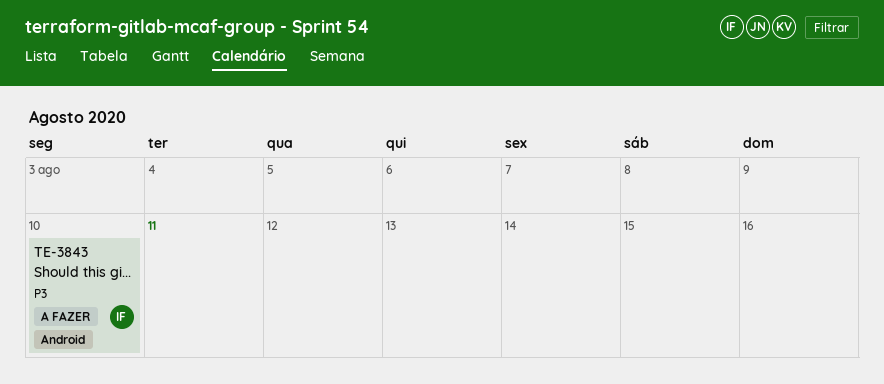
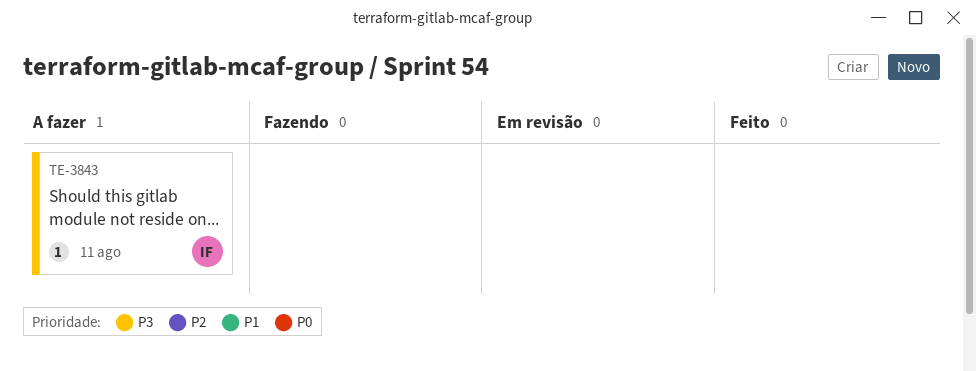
TE-3843, due: Aug 10 -> Aug 11

